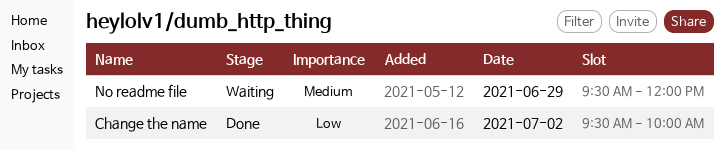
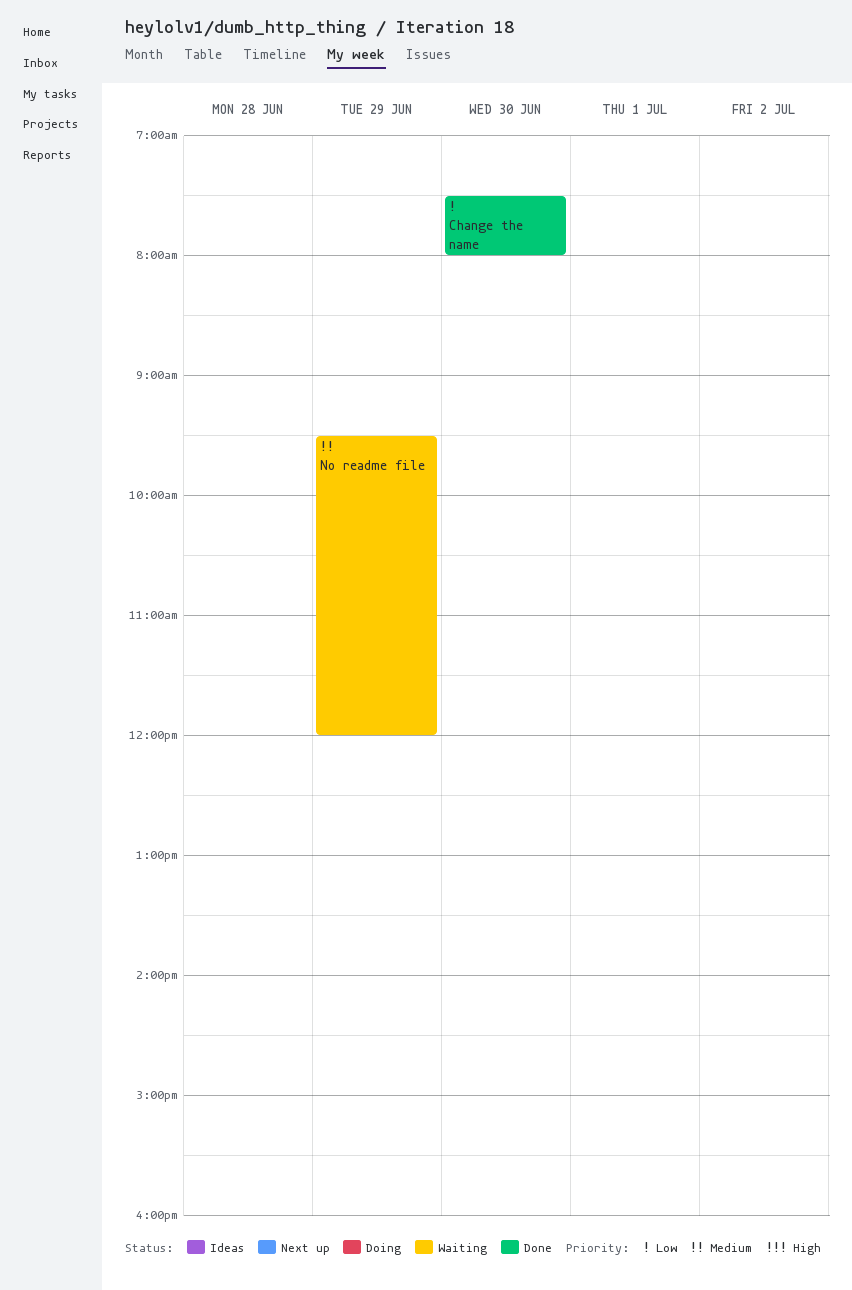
Change the name, day: Jul 2 -> Jun 30
Change the name, begins: 09:30 -> 07:30
Change the name, ends: 10:00 -> 08:00

